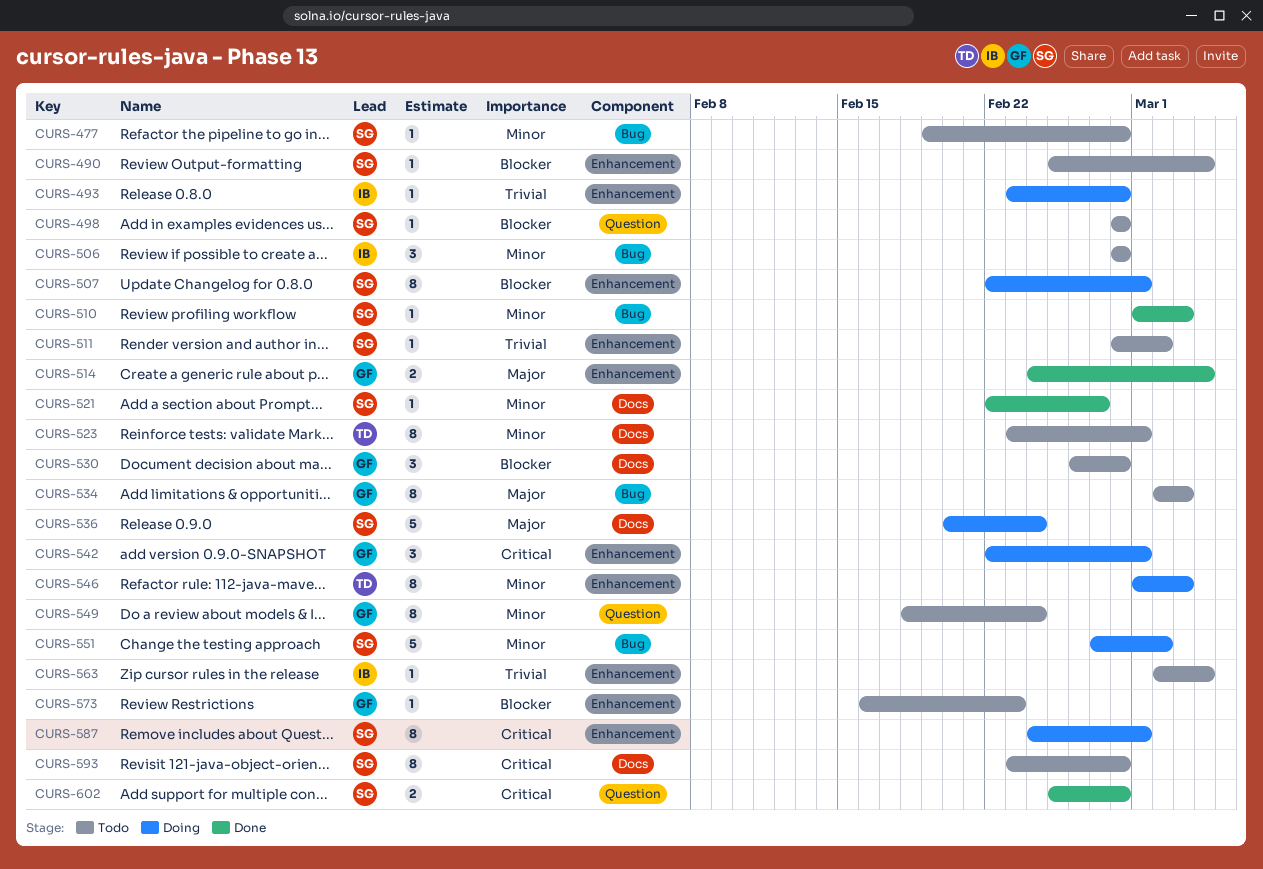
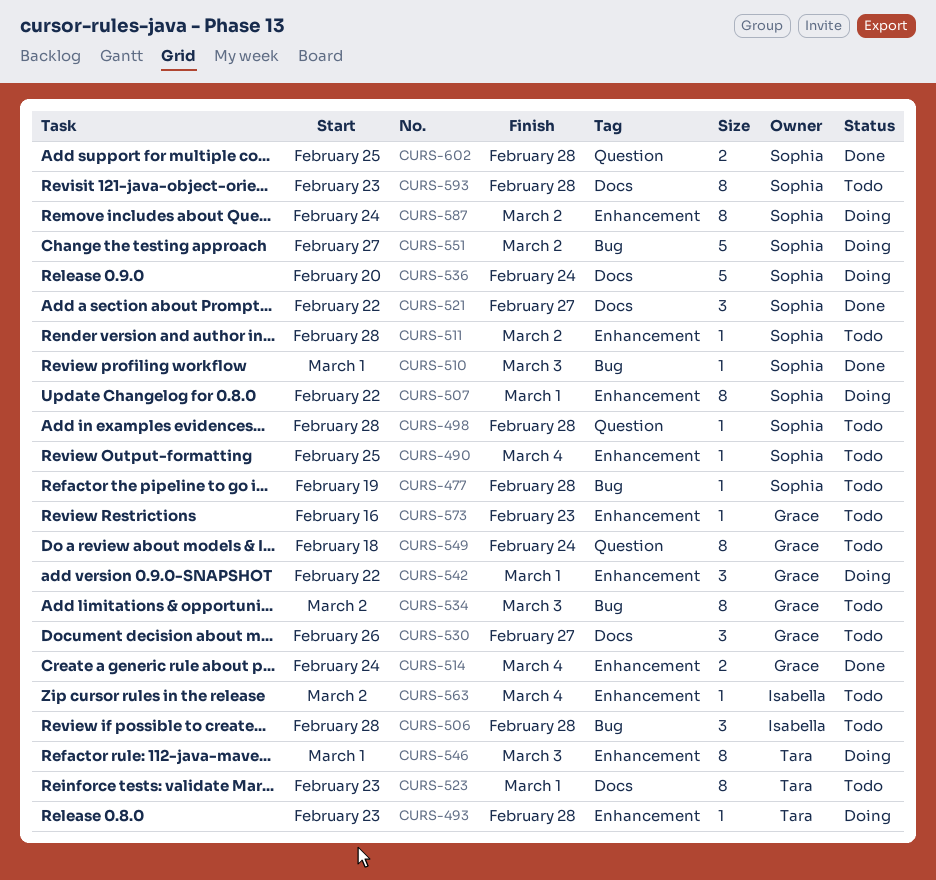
CURS-493, owner: Isabella -> Tara
CURS-521, estimate: 1 -> 3
CURS-530, due: Feb 28 -> Feb 27
CURS-587, due: Mar 1 -> Mar 2

